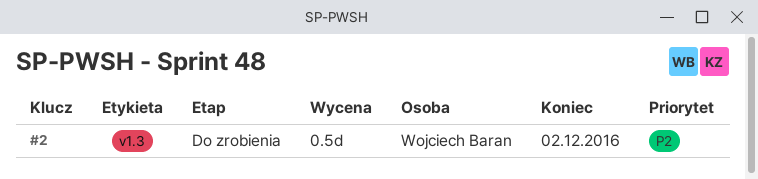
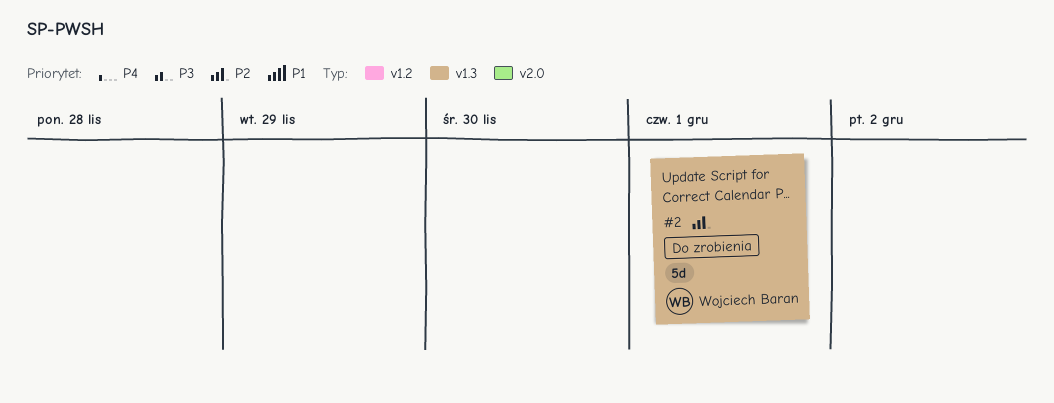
#2, estimate: 0.5d -> 5d
#2, due: Dec 2 -> Dec 1

